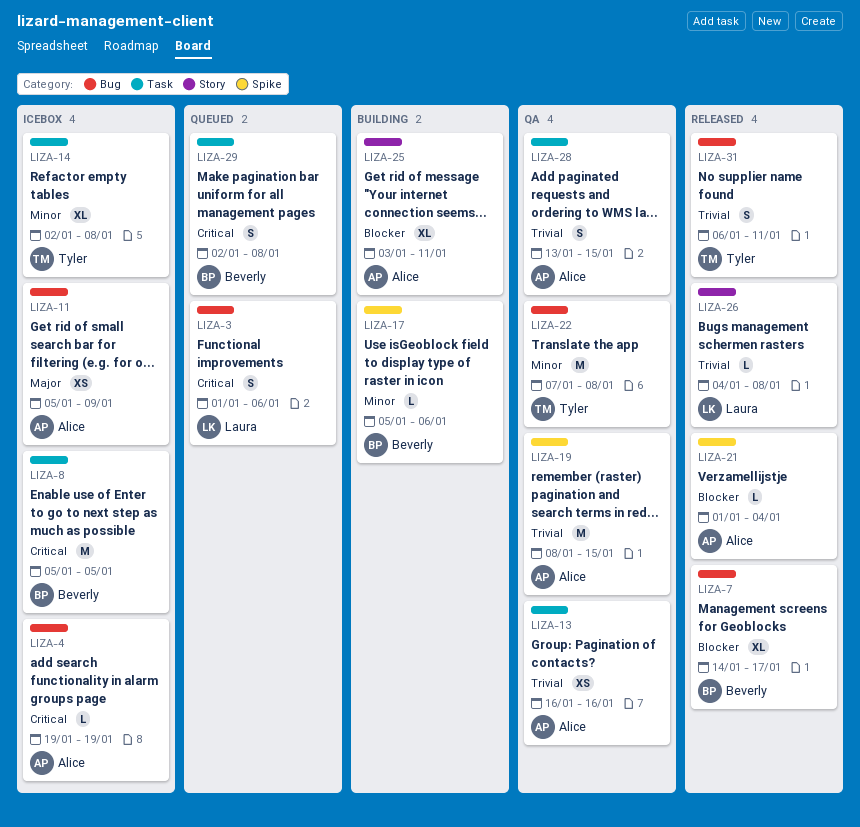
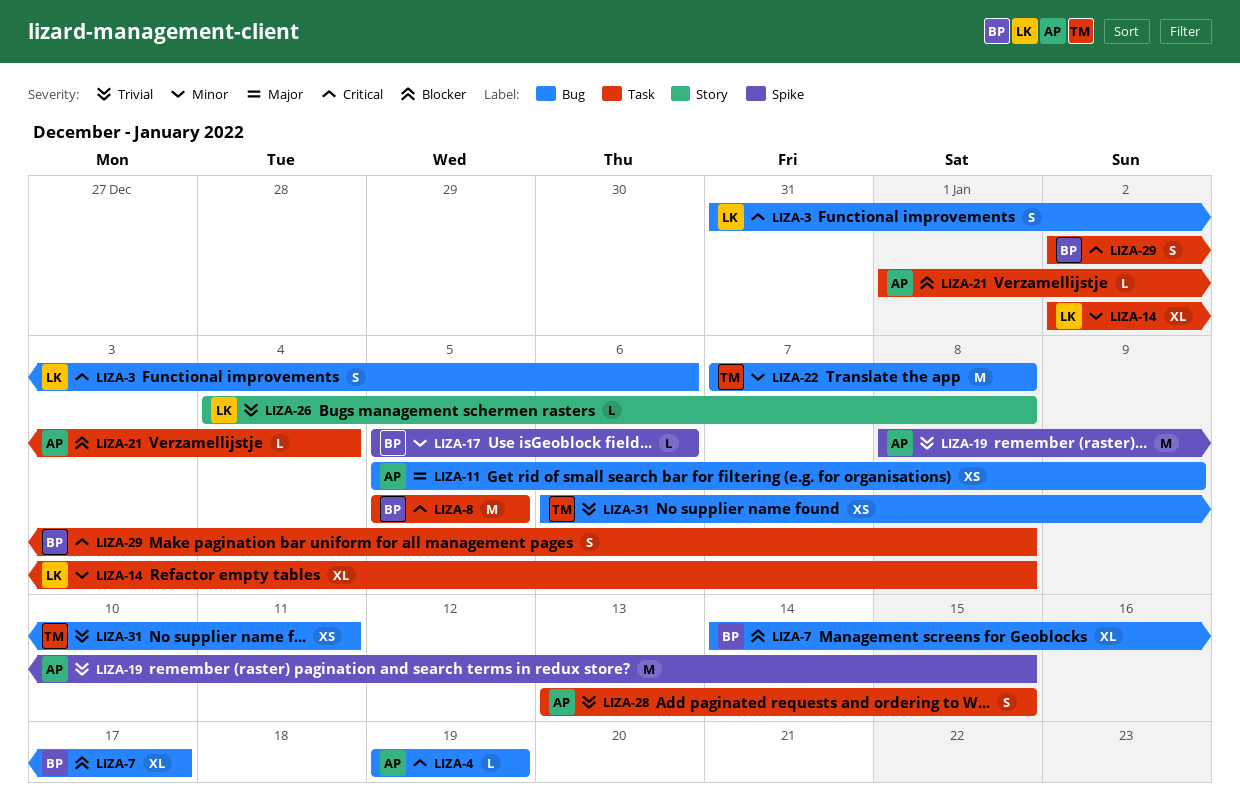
LIZA-3, start: Jan 1 -> Dec 31
LIZA-13: present -> none
LIZA-14, owner: Tyler -> Laura
LIZA-21, label: Spike -> Task
LIZA-25: present -> none
LIZA-31, estimate: S -> XS

